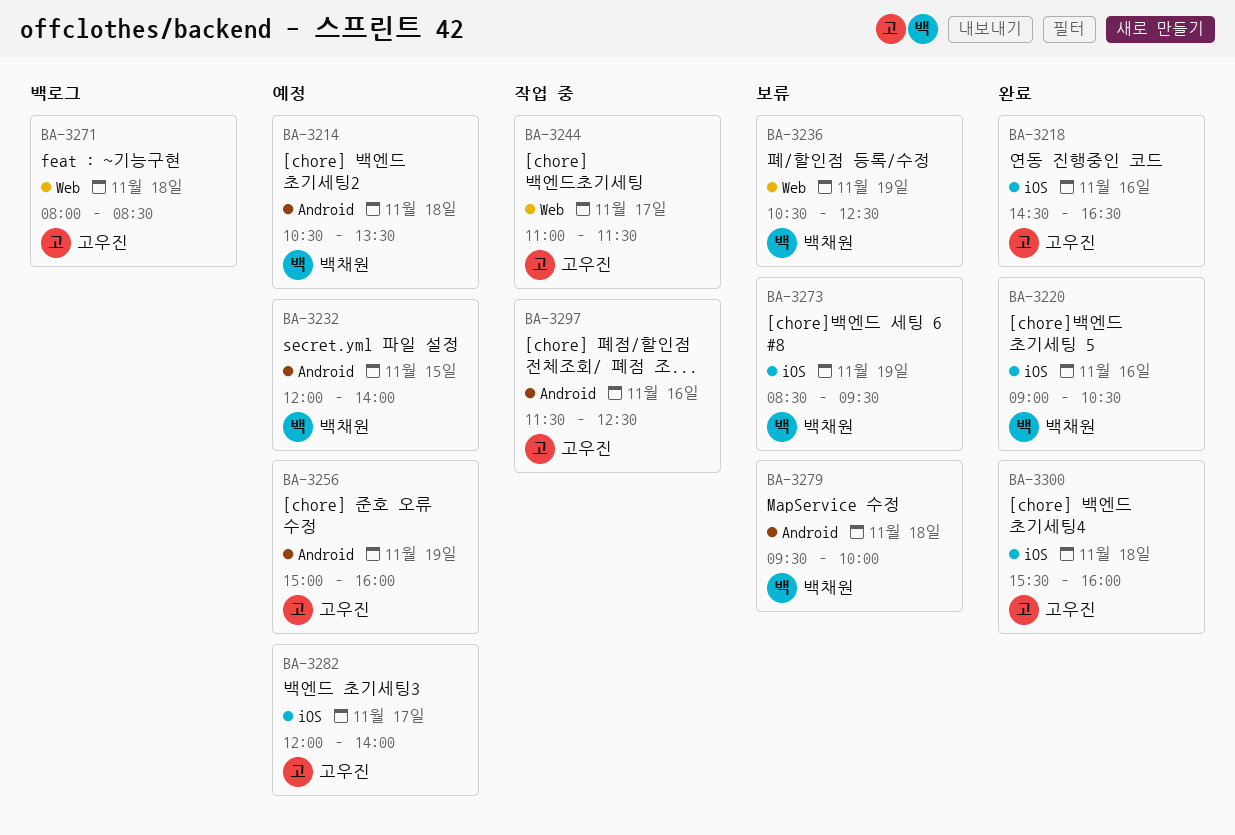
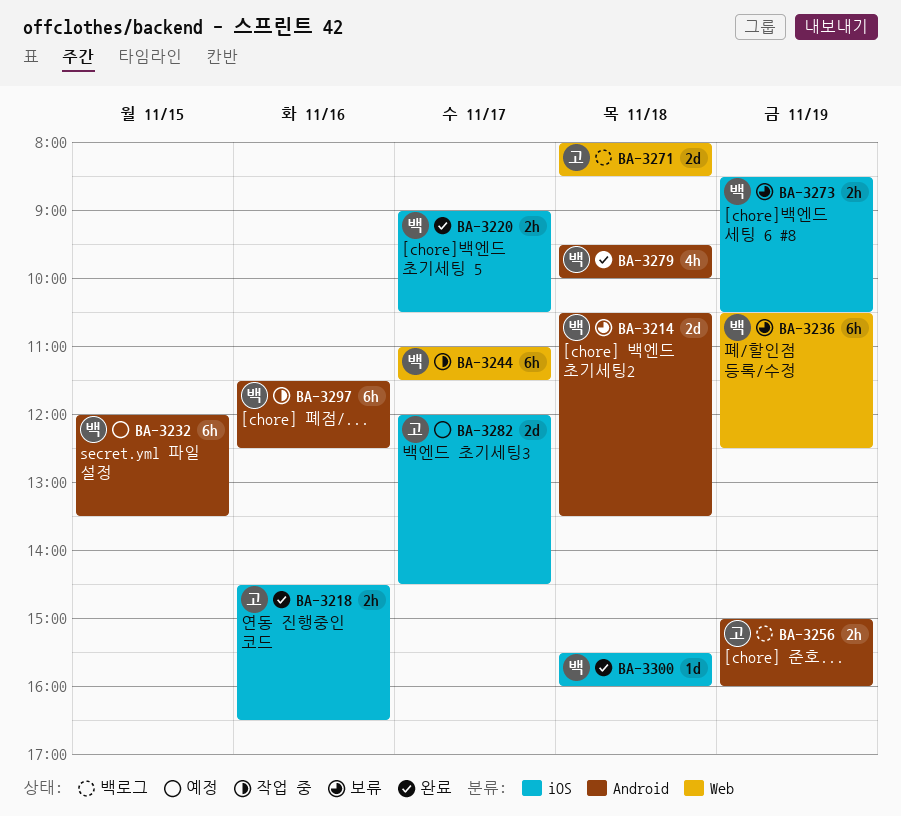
BA-3214, status: 예정 -> 보류
BA-3220, day: Nov 16 -> Nov 17
BA-3232, ends: 14:00 -> 13:30
BA-3244, owner: 고우진 -> 백채원
BA-3256, status: 예정 -> 백로그
BA-3273, ends: 09:30 -> 10:30
BA-3279, status: 보류 -> 완료
BA-3282, ends: 14:00 -> 14:30
BA-3297, owner: 고우진 -> 백채원
BA-3300, owner: 고우진 -> 백채원

